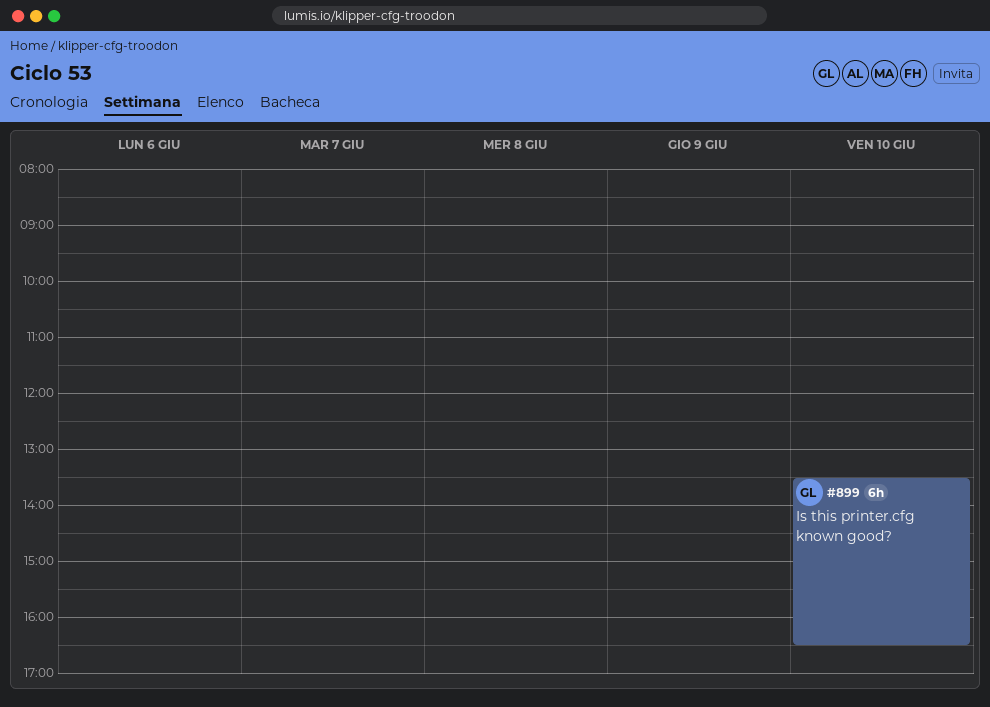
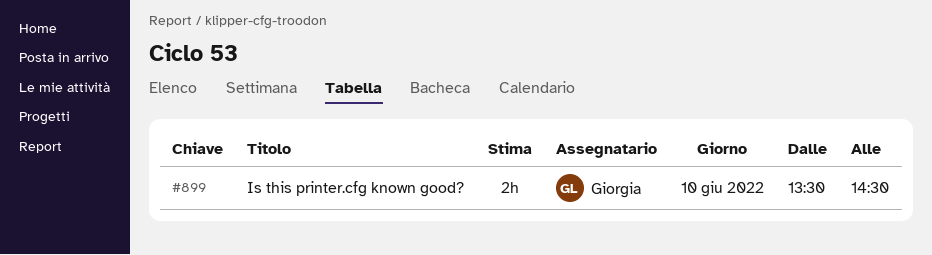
#899, estimate: 6h -> 2h
#899, ends: 16:30 -> 14:30

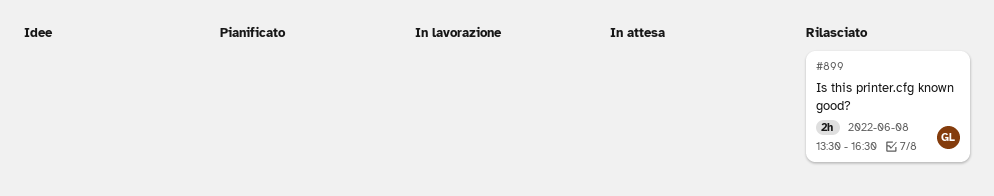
#899, day: Jun 10 -> Jun 8
#899, ends: 14:30 -> 16:30

